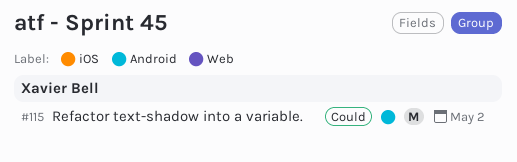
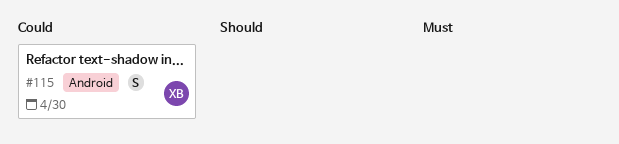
#115, estimate: M -> S
#115, due: May 2 -> Apr 30

